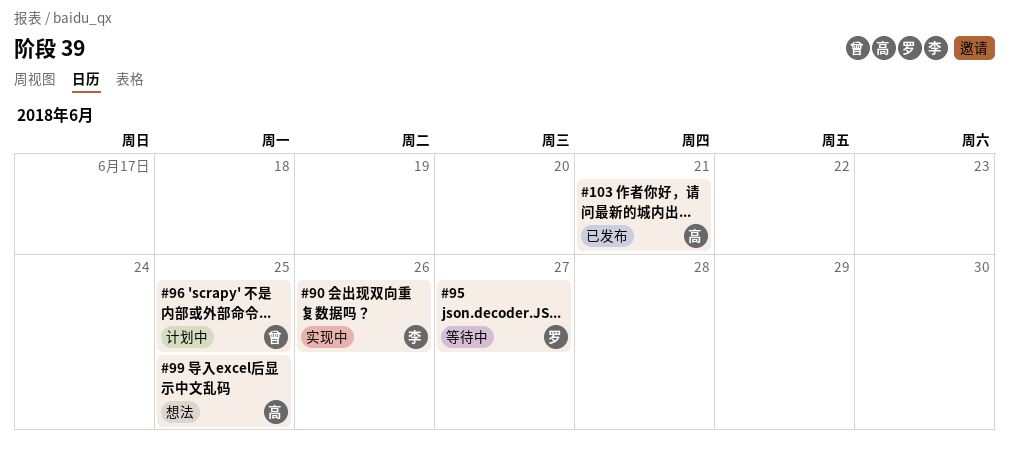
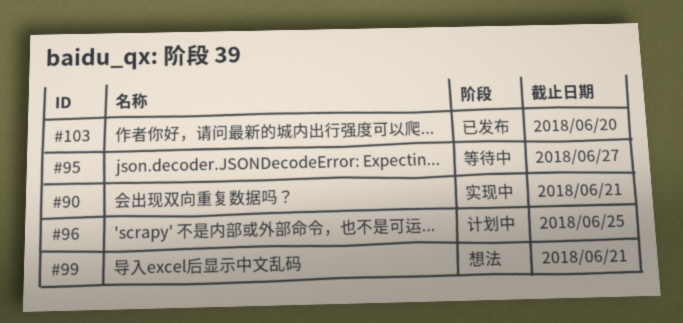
#90, due: Jun 26 -> Jun 21
#99, due: Jun 25 -> Jun 21
#103, due: Jun 21 -> Jun 20

